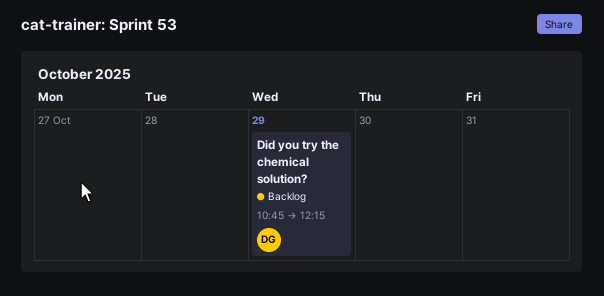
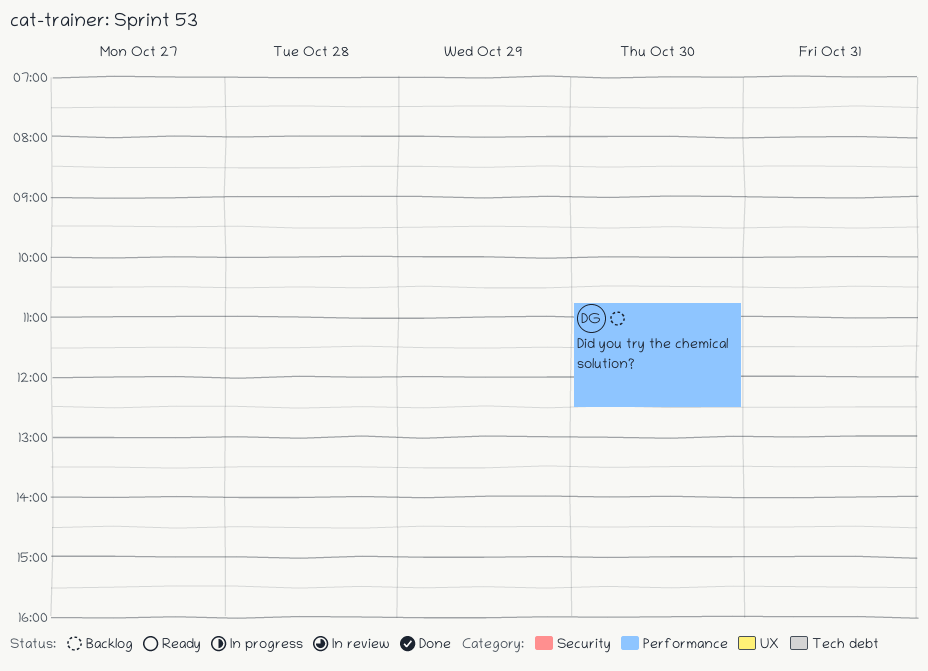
Did you try the chemical solution?, day: Oct 29 -> Oct 30
Did you try the chemical solution?, ends: 12:15 -> 12:30

